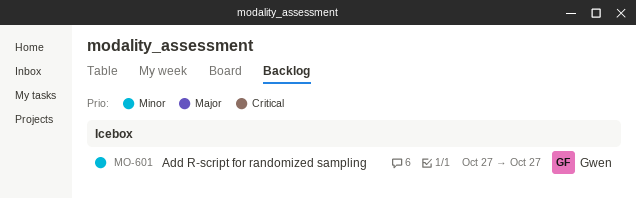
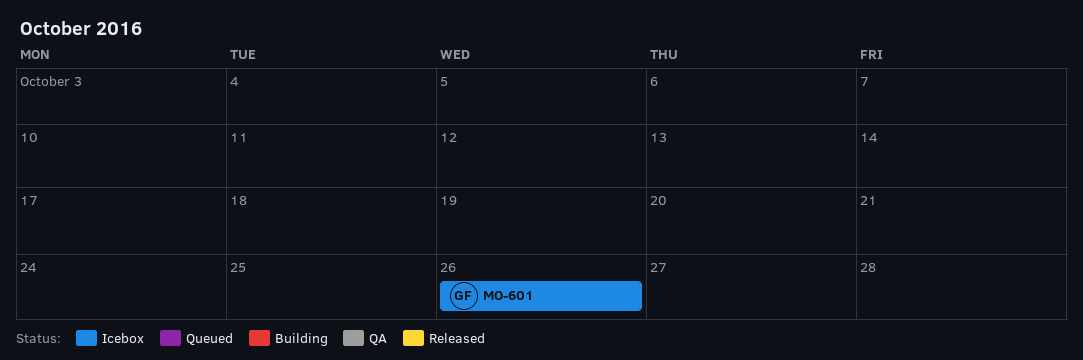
MO-601, start: Oct 27 -> Oct 26
MO-601, due: Oct 27 -> Oct 26

